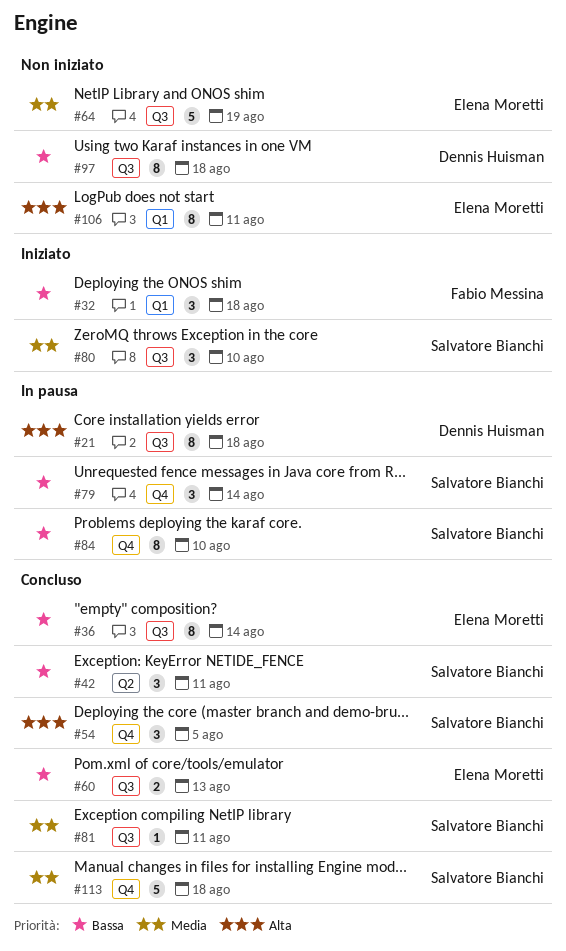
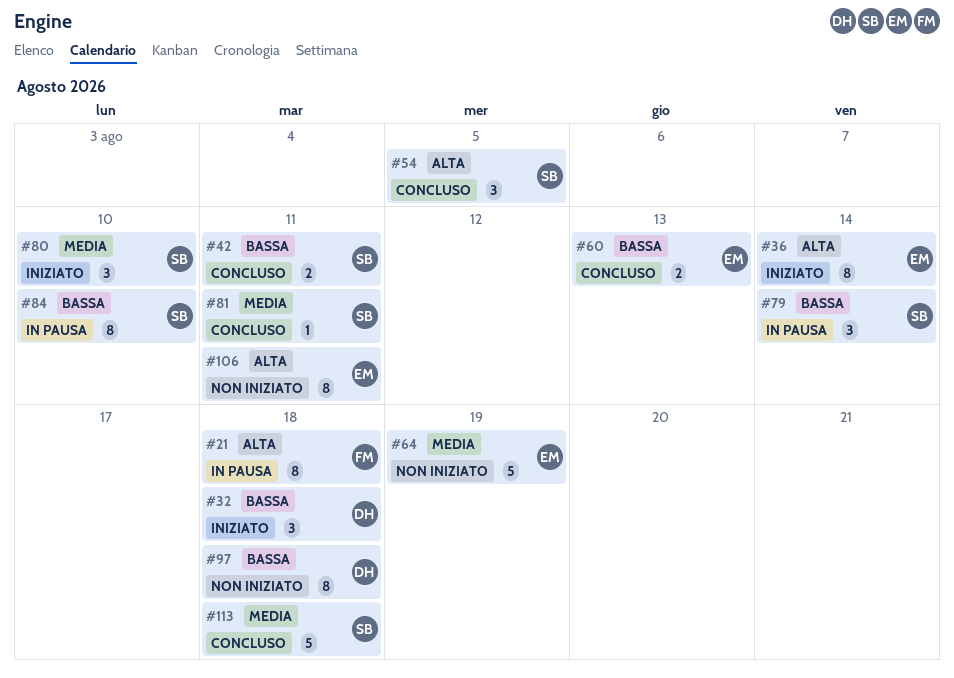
#21, owner: Dennis Huisman -> Fabio Messina
#32, owner: Fabio Messina -> Dennis Huisman
#36, status: Concluso -> Iniziato
#36, priority: Bassa -> Alta
#42, estimate: 3 -> 2

